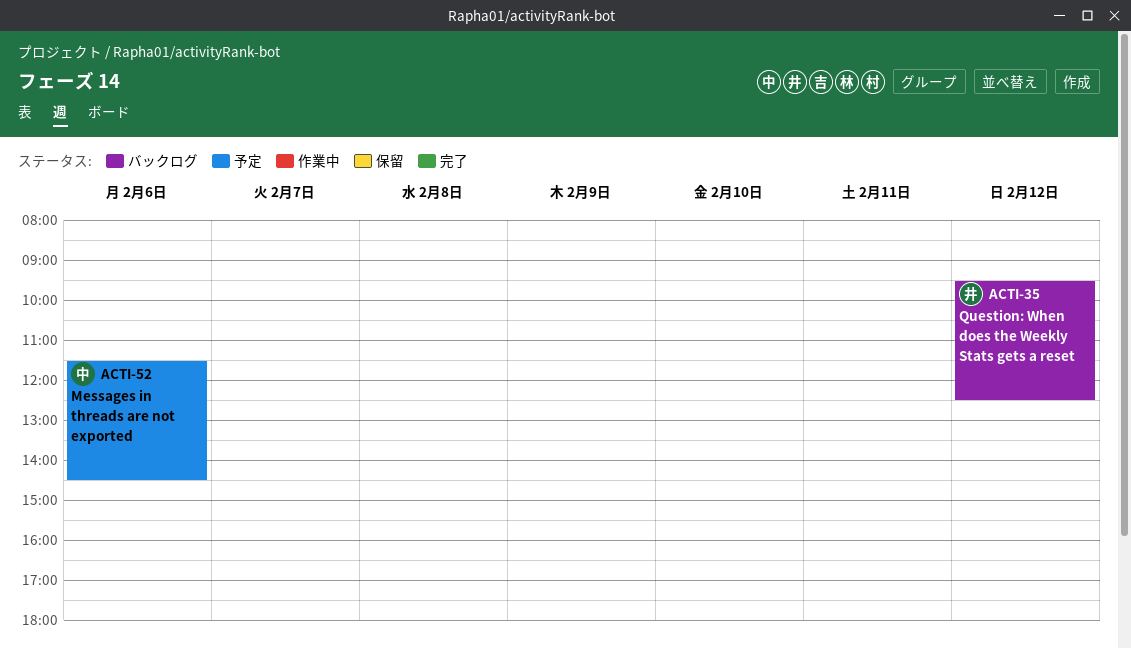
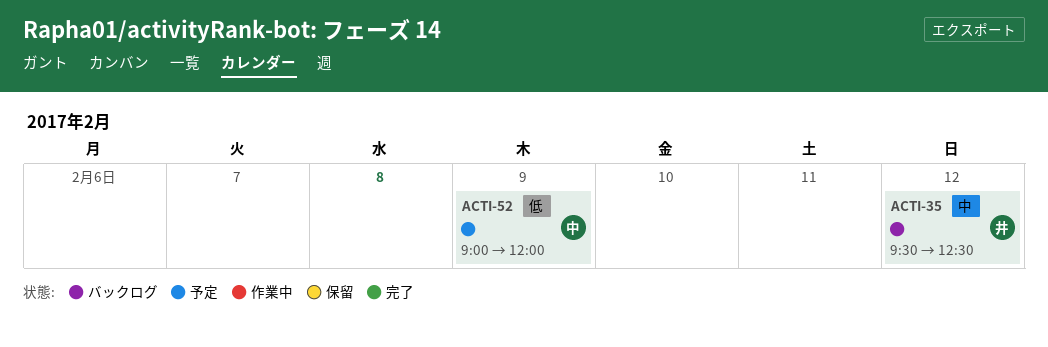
ACTI-52, day: Feb 6 -> Feb 9
ACTI-52, begins: 11:30 -> 09:00
ACTI-52, ends: 14:30 -> 12:00

